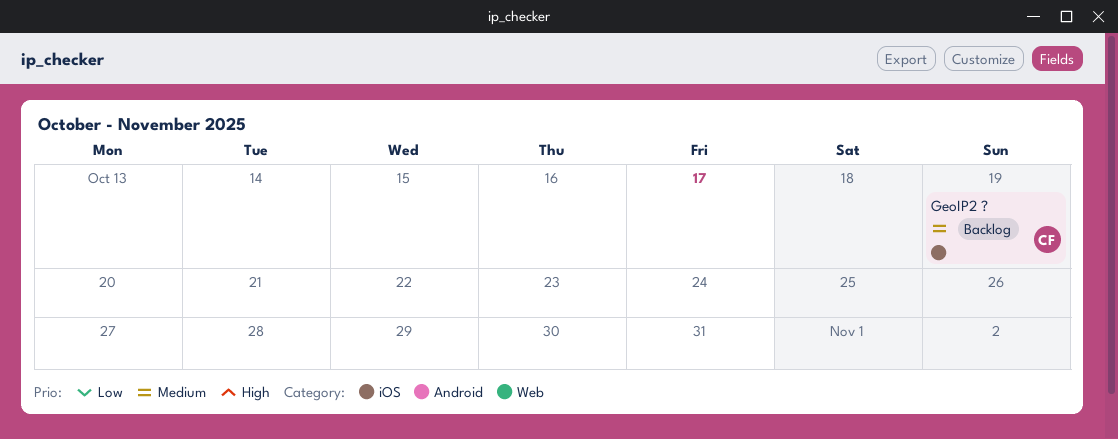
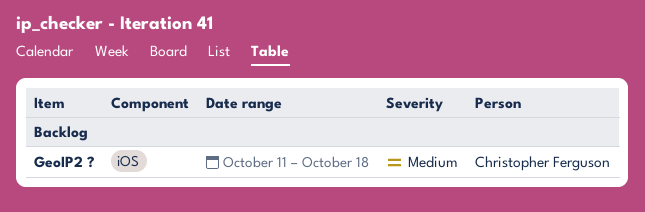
GeoIP2 ?, due: Oct 19 -> Oct 18

